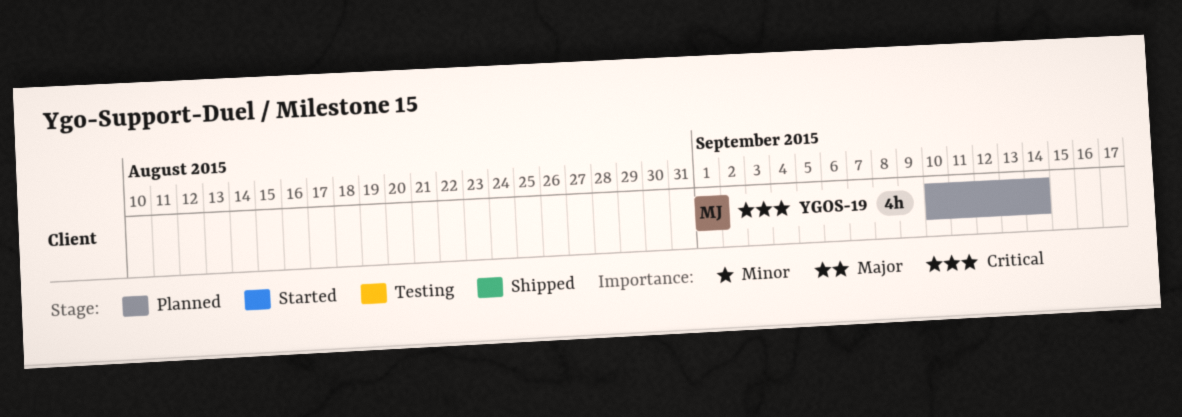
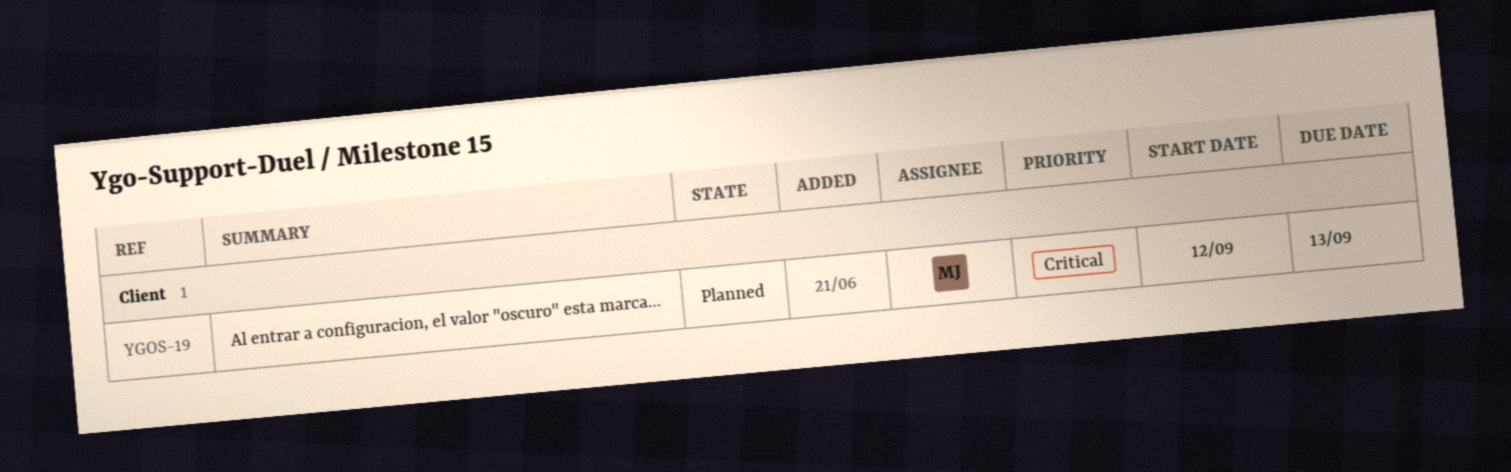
YGOS-19, start: Sep 10 -> Sep 12
YGOS-19, due: Sep 14 -> Sep 13

